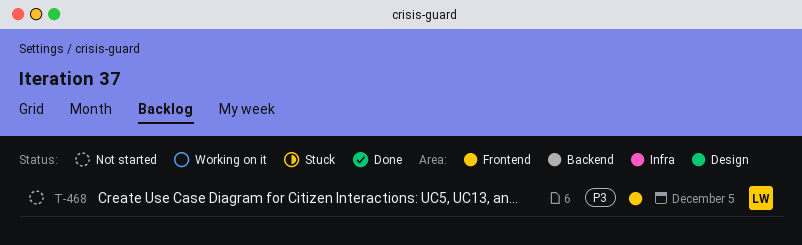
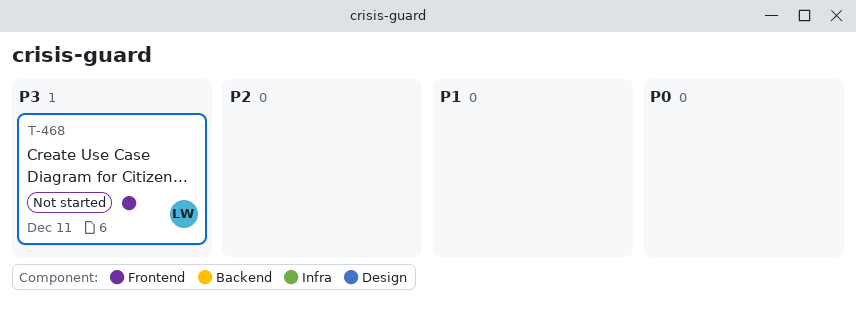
T-468, due: Dec 5 -> Dec 11

